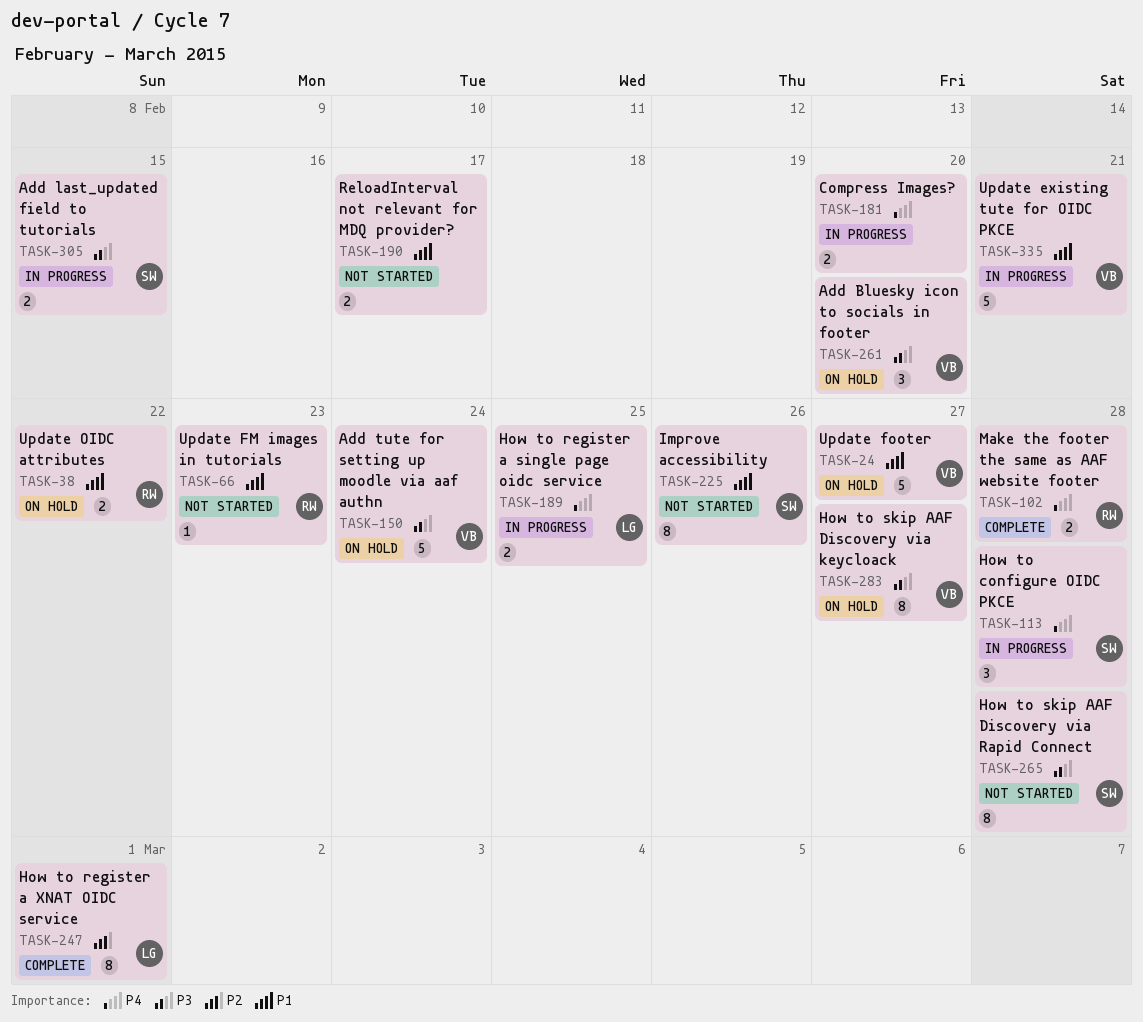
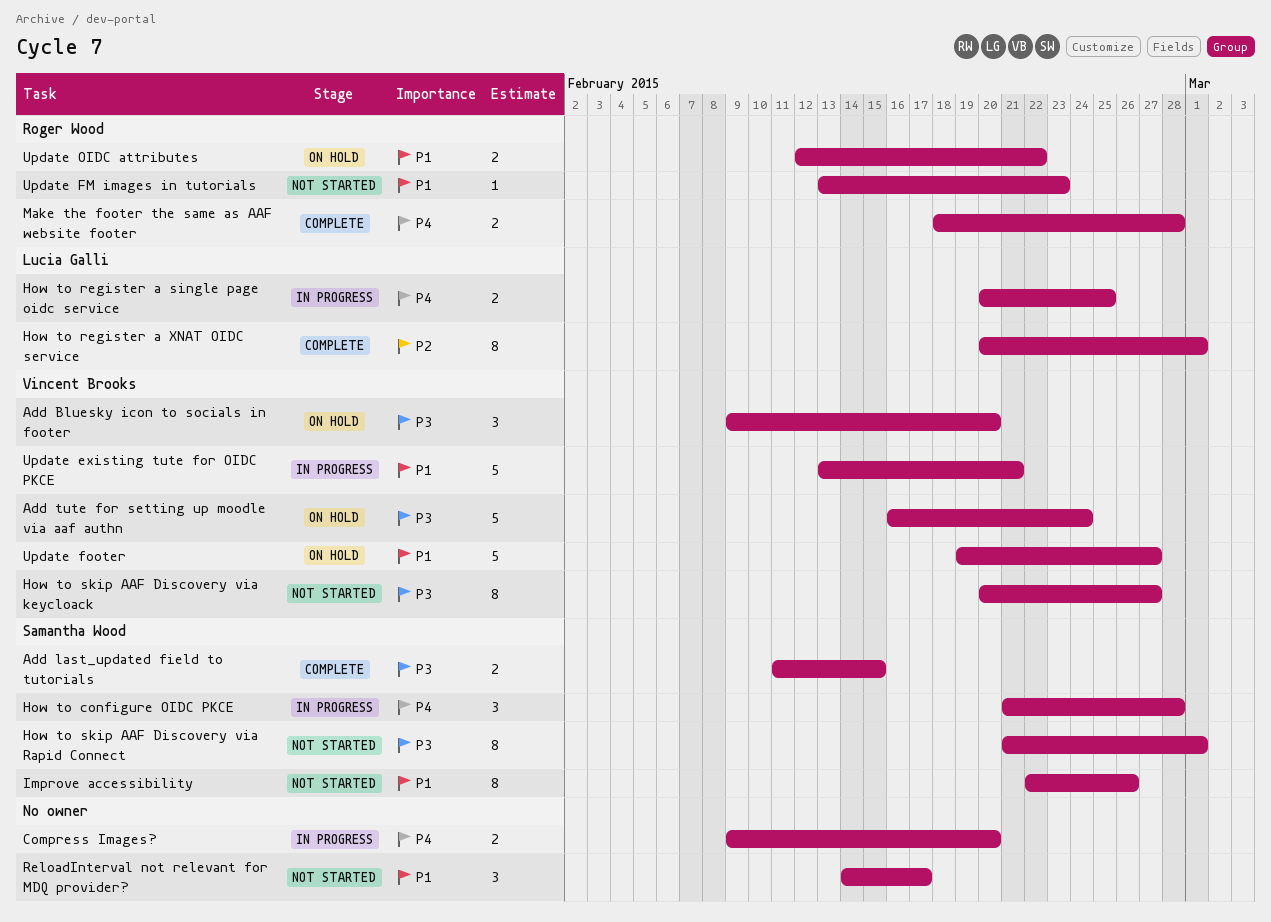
Add last_updated field to tutorials, status: In progress -> Complete
How to skip AAF Discovery via keycloack, status: On hold -> Not started
How to skip AAF Discovery via Rapid Connect, due: Feb 28 -> Mar 1
ReloadInterval not relevant for MDQ provider?, estimate: 2 -> 3

